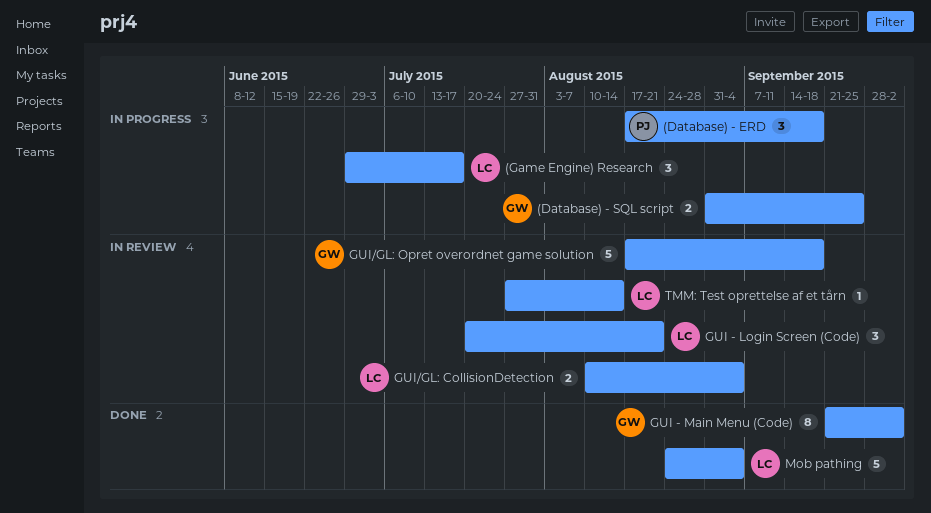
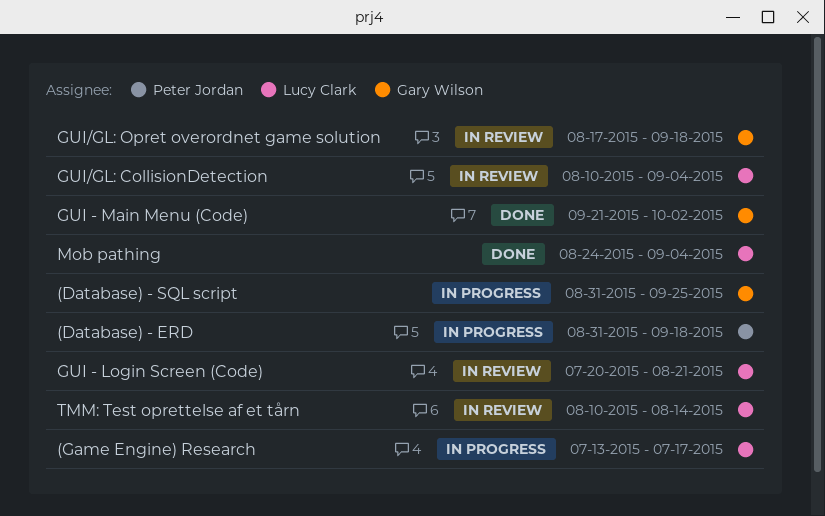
(Database) - ERD, start: Aug 17 -> Aug 31
(Game Engine) Research, start: Jun 29 -> Jul 13
TMM: Test oprettelse af et tårn, start: Jul 27 -> Aug 10

